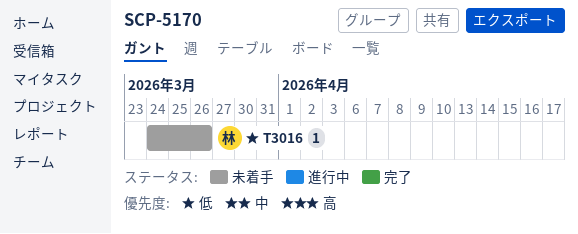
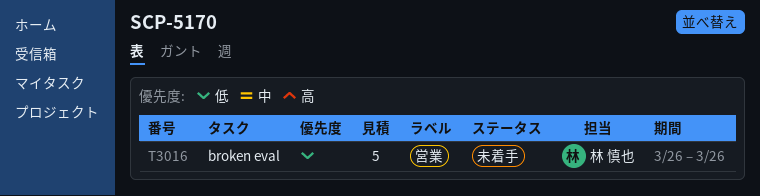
T3016, estimate: 1 -> 5
T3016, start: Mar 24 -> Mar 26

